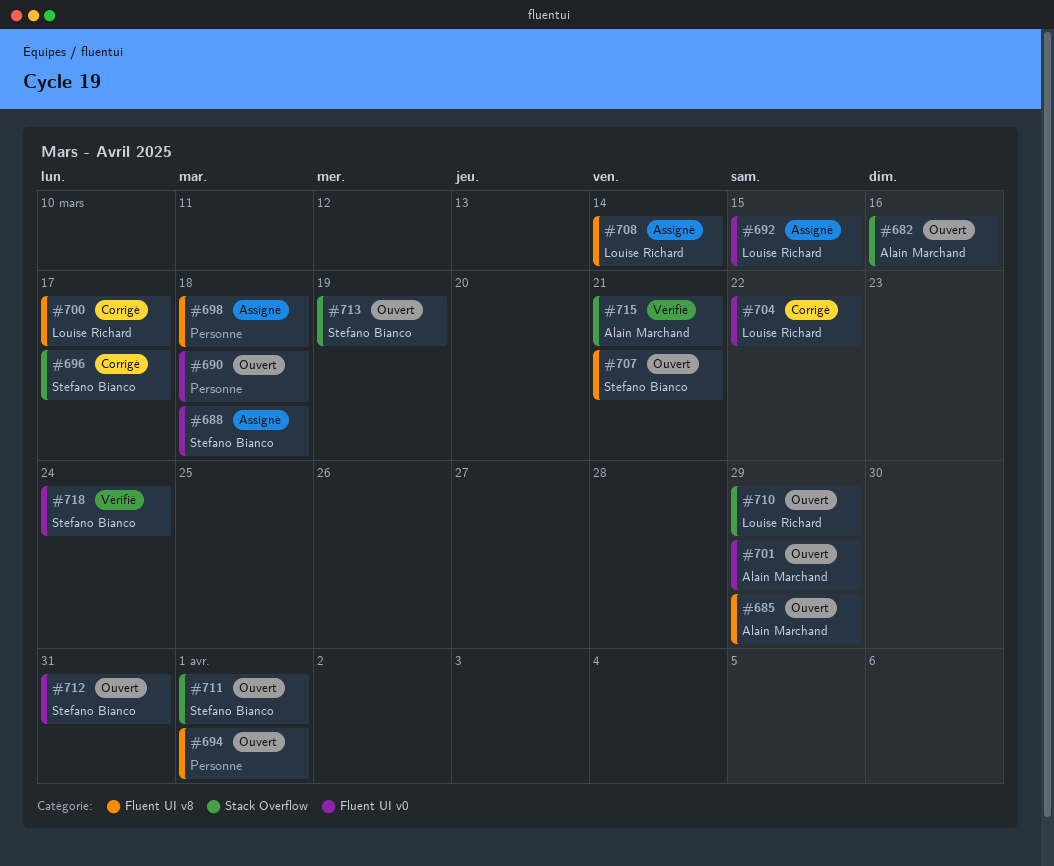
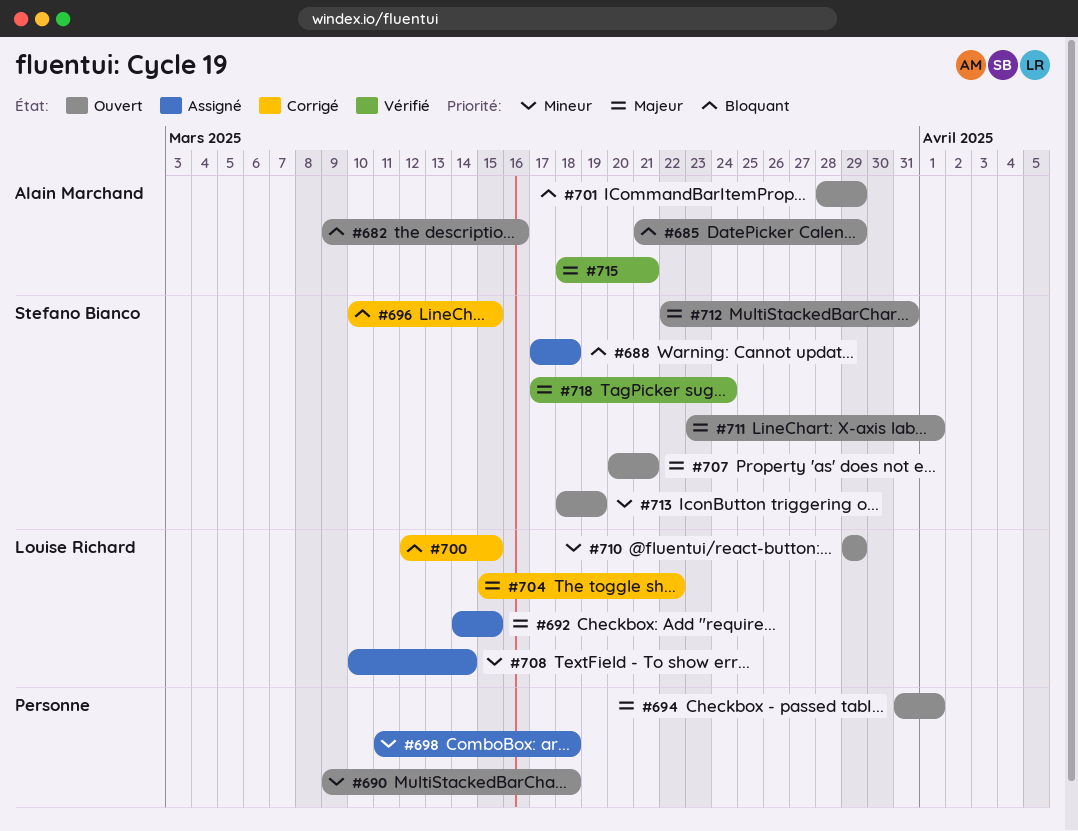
#696, due: Mar 17 -> Mar 15
#700, due: Mar 17 -> Mar 15

